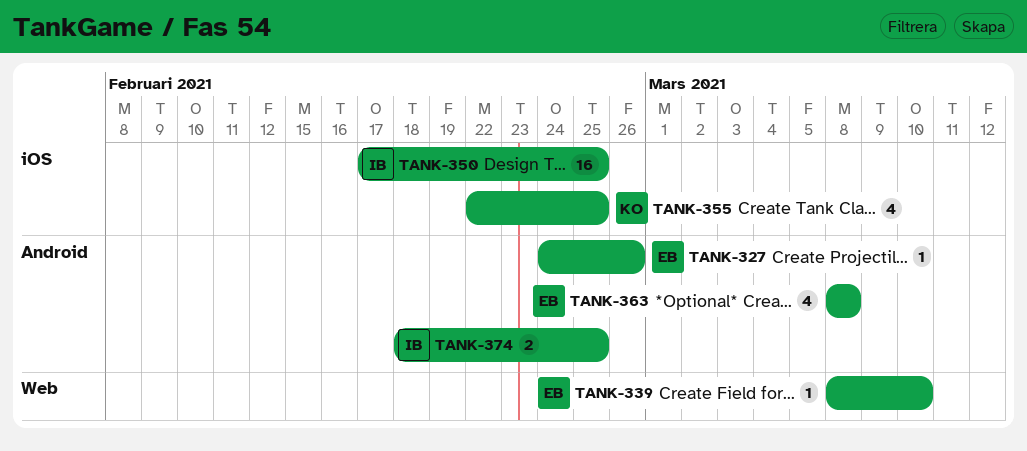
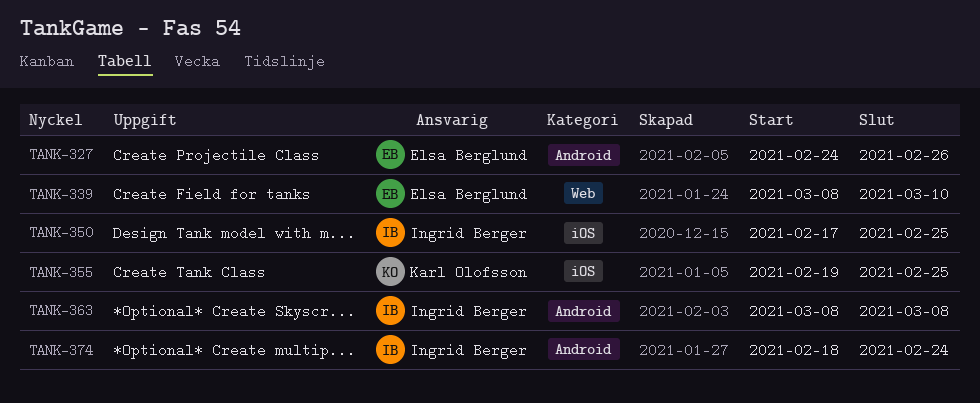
TANK-355, start: Feb 22 -> Feb 19
TANK-363, owner: Elsa Berglund -> Ingrid Berger
TANK-374, due: Feb 25 -> Feb 24

